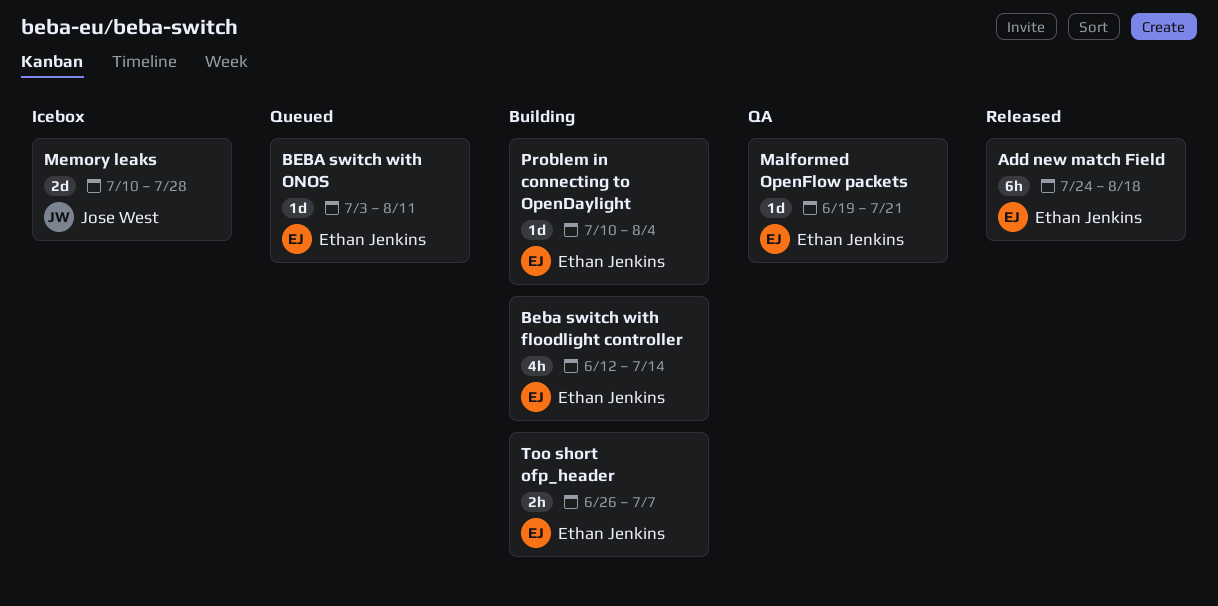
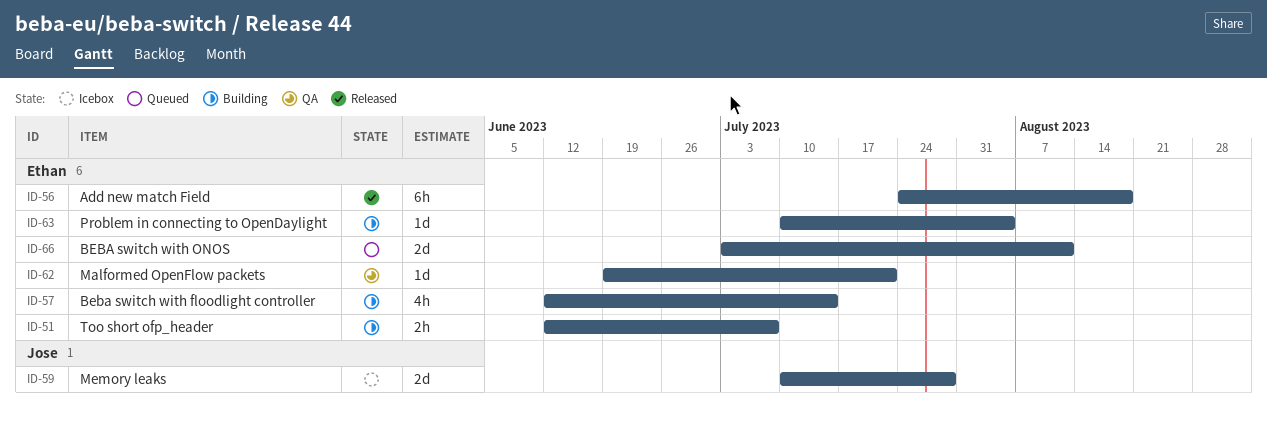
BEBA switch with ONOS, estimate: 1d -> 2d
Too short ofp_header, start: Jun 26 -> Jun 12

